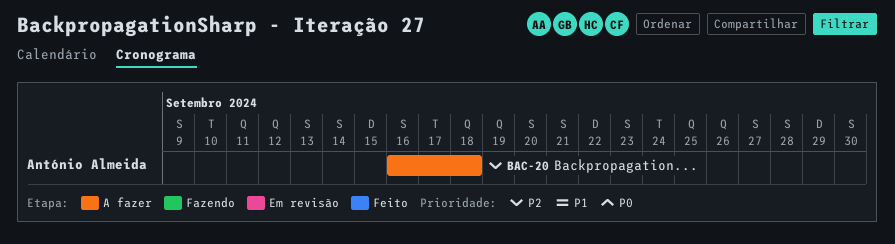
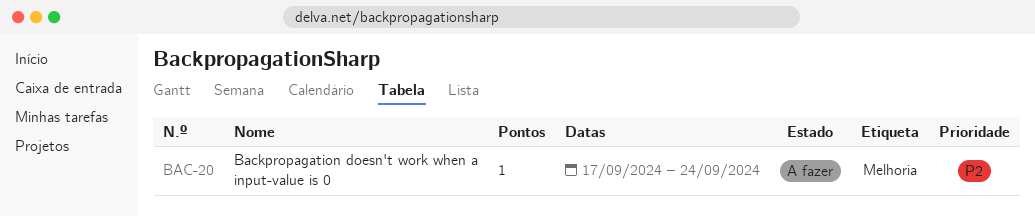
BAC-20, start: Sep 16 -> Sep 17
BAC-20, due: Sep 18 -> Sep 24

